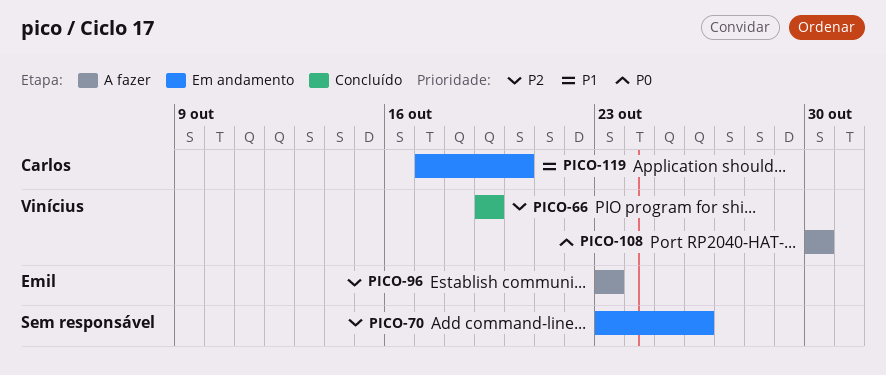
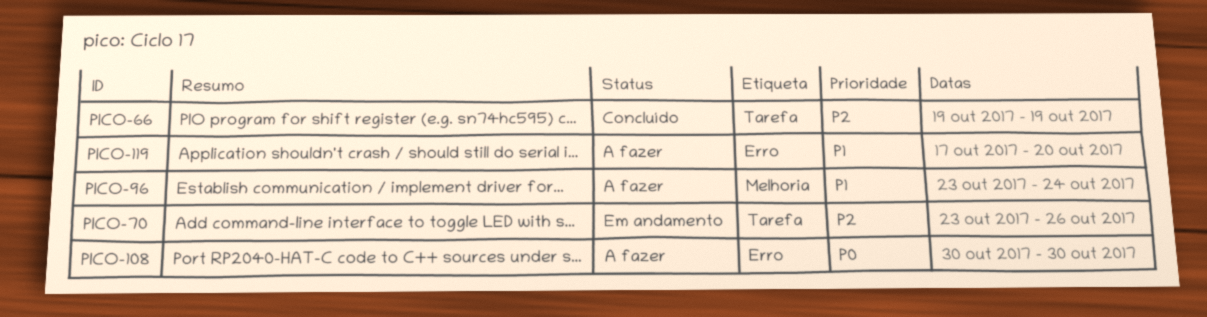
PICO-96, priority: P2 -> P1
PICO-96, due: Oct 23 -> Oct 24
PICO-119, status: Em andamento -> A fazer

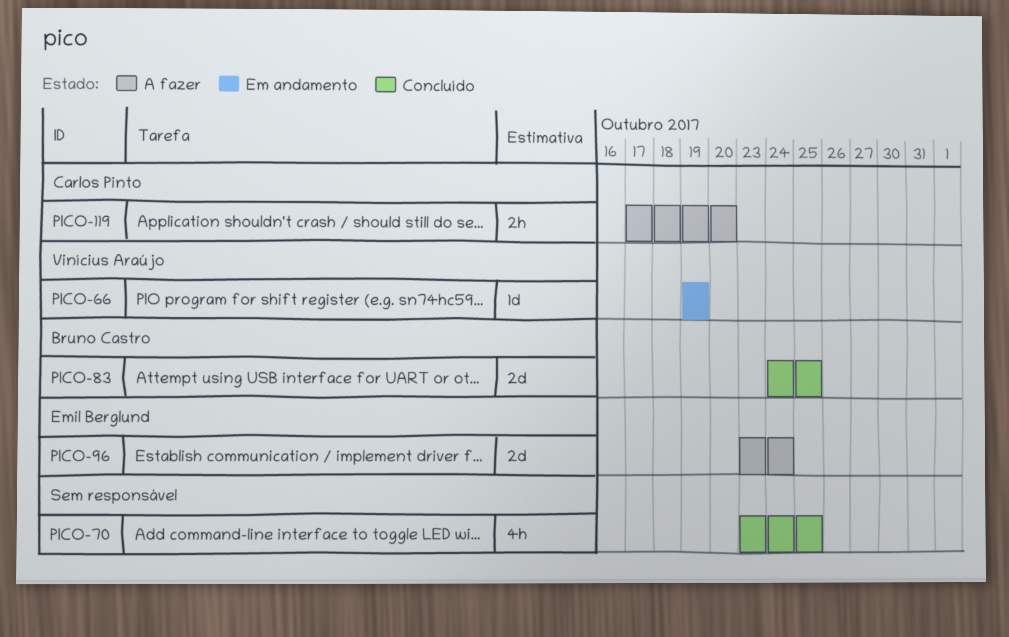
PICO-66, status: Concluído -> Em andamento
PICO-70, status: Em andamento -> Concluído
PICO-70, due: Oct 26 -> Oct 25
PICO-83: none -> present
PICO-108: present -> none

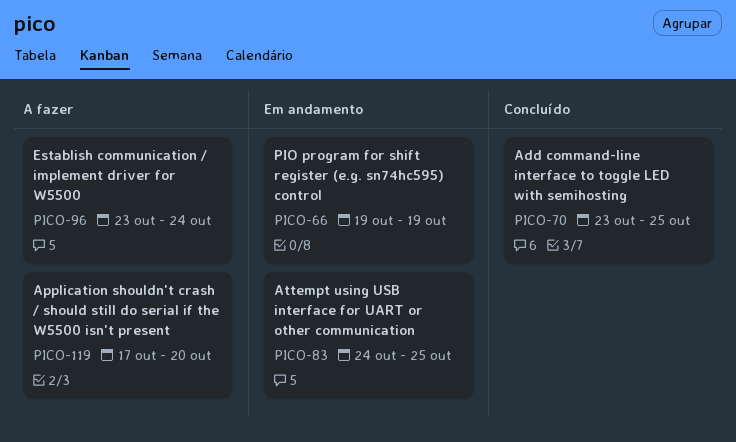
PICO-83, status: Concluído -> Em andamento

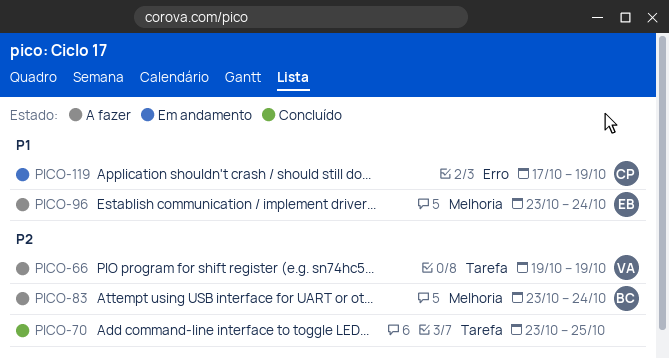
PICO-66, status: Em andamento -> A fazer
PICO-83, status: Em andamento -> A fazer
PICO-83, start: Oct 24 -> Oct 23
PICO-83, due: Oct 25 -> Oct 24
PICO-119, status: A fazer -> Em andamento
PICO-119, due: Oct 20 -> Oct 19

